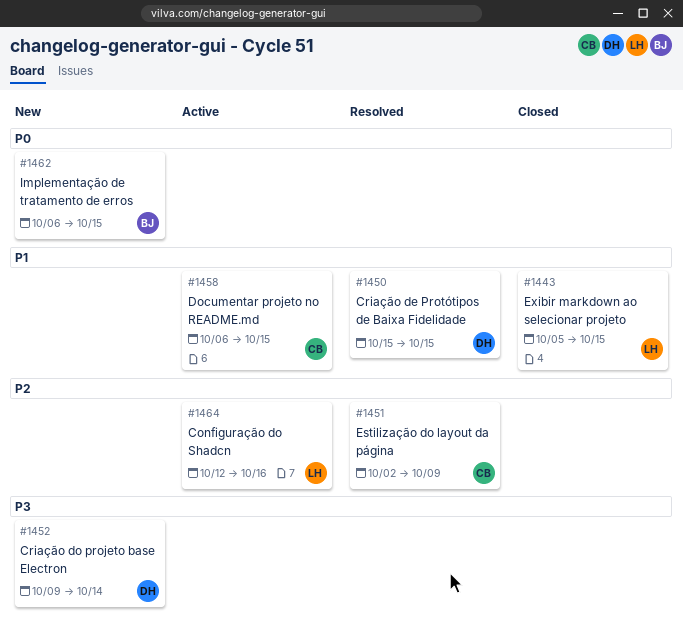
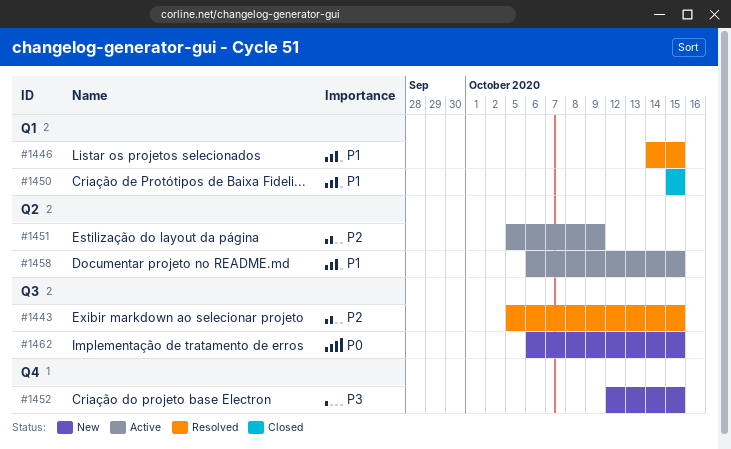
#1443, status: Closed -> Resolved
#1443, priority: P1 -> P2
#1446: none -> present
#1450, status: Resolved -> Closed
#1451, status: Resolved -> Active
#1451, start: Oct 2 -> Oct 5
#1452, start: Oct 9 -> Oct 12
#1452, due: Oct 14 -> Oct 15
#1464: present -> none

